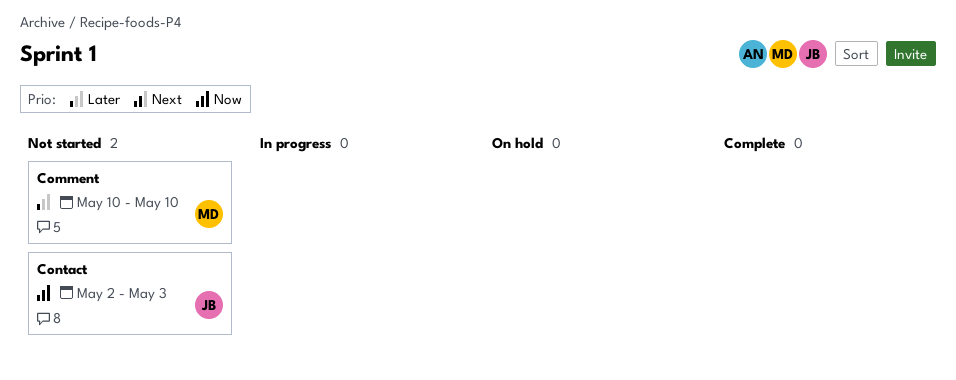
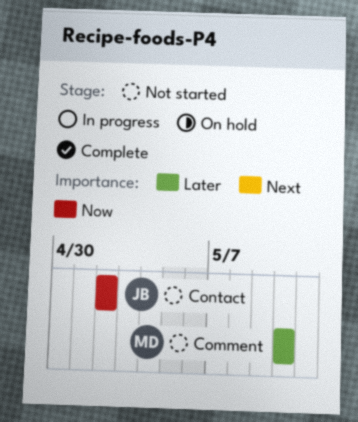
Contact, due: May 3 -> May 2

